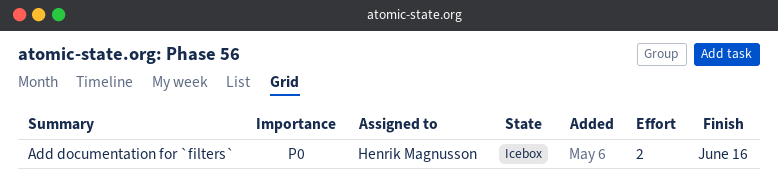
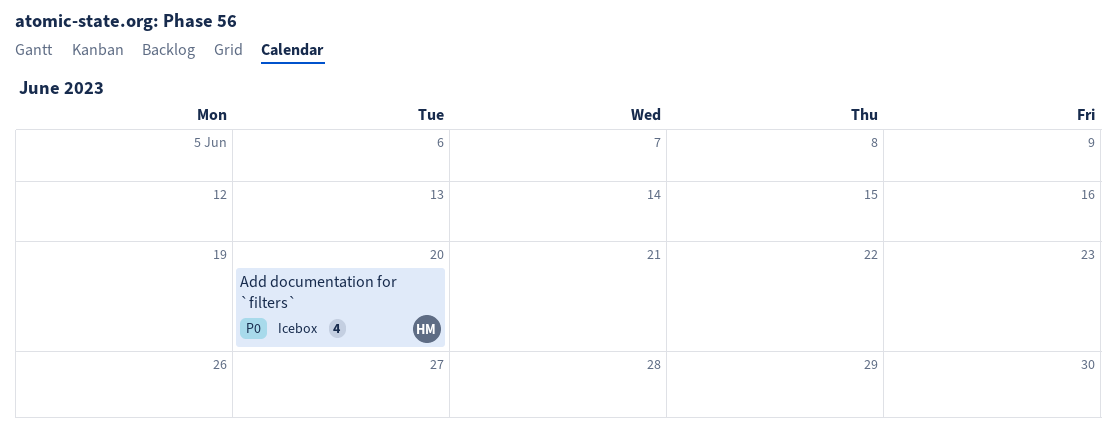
Add documentation for `filters`, estimate: 2 -> 4
Add documentation for `filters`, due: Jun 16 -> Jun 20

